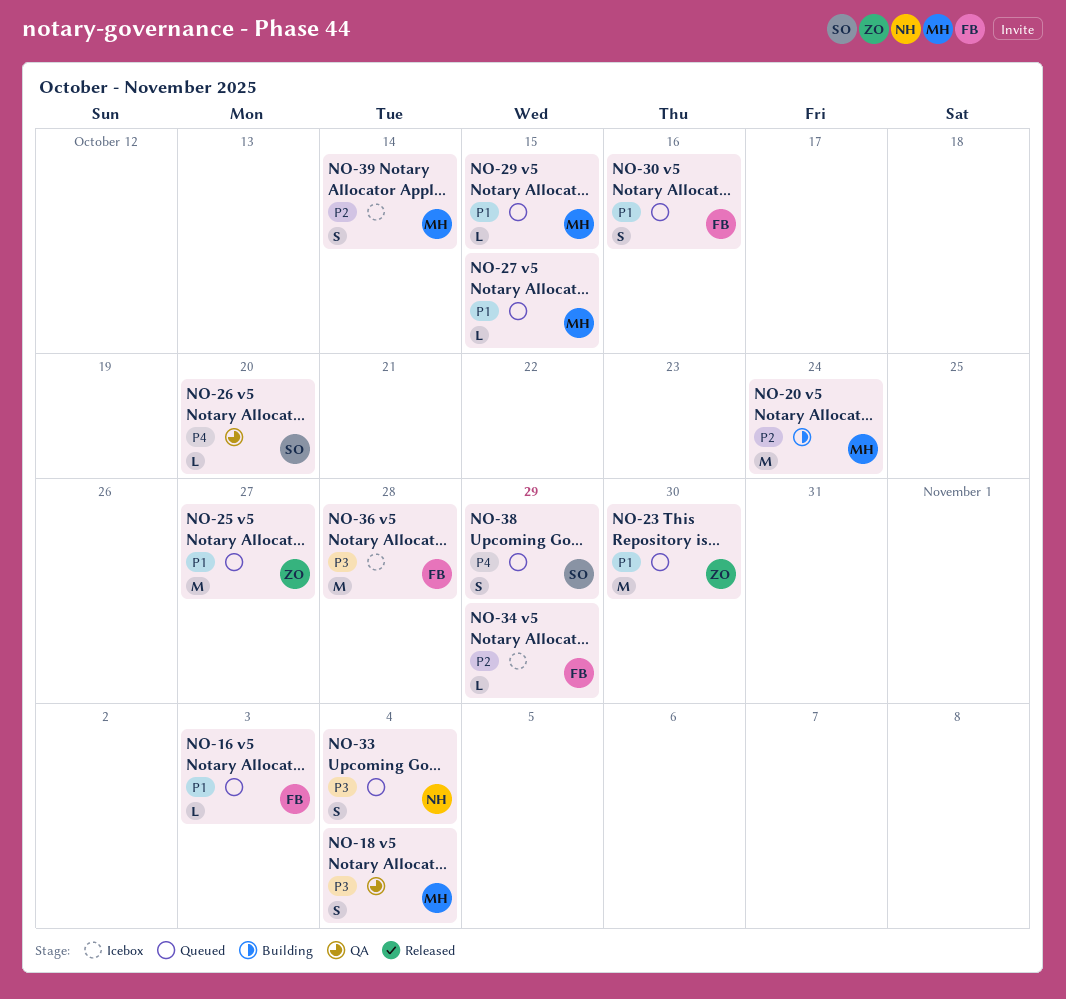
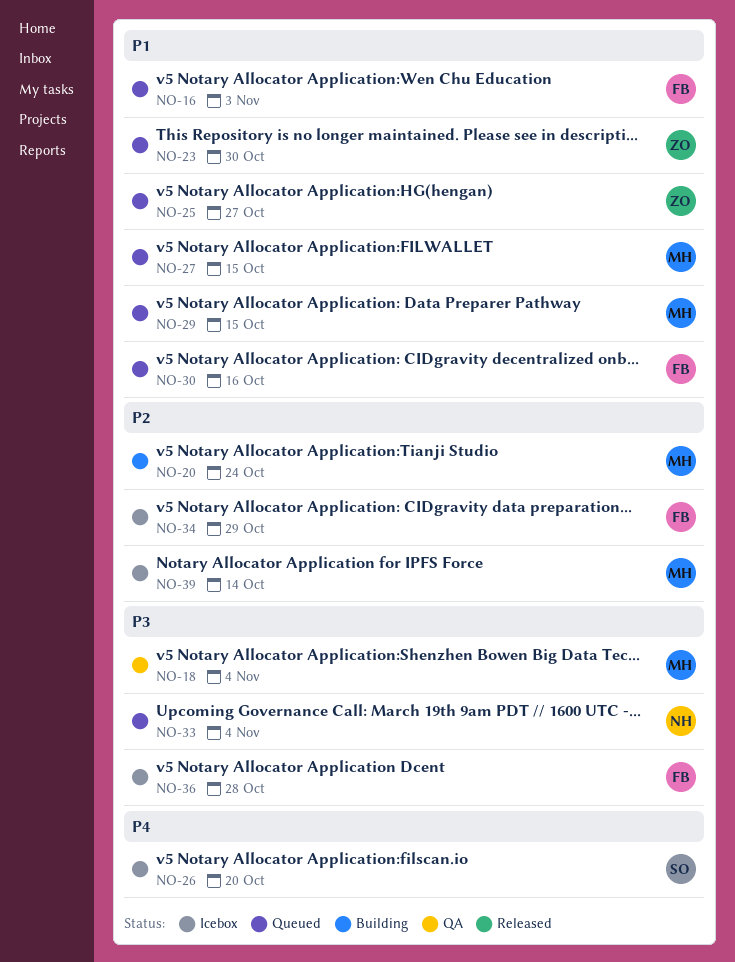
NO-26, status: QA -> Icebox
NO-38: present -> none

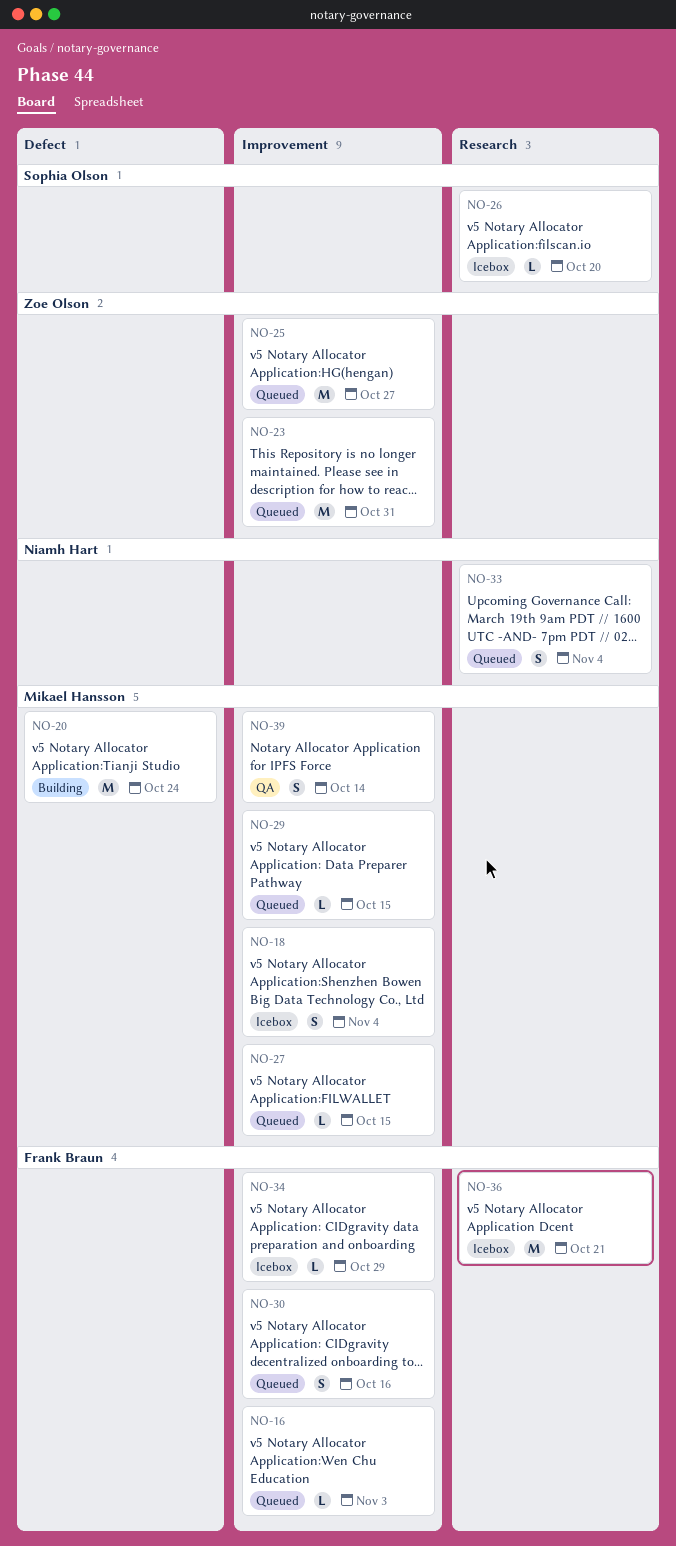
NO-18, status: QA -> Icebox
NO-23, due: Oct 30 -> Oct 31
NO-36, due: Oct 28 -> Oct 21
NO-39, status: Icebox -> QA

